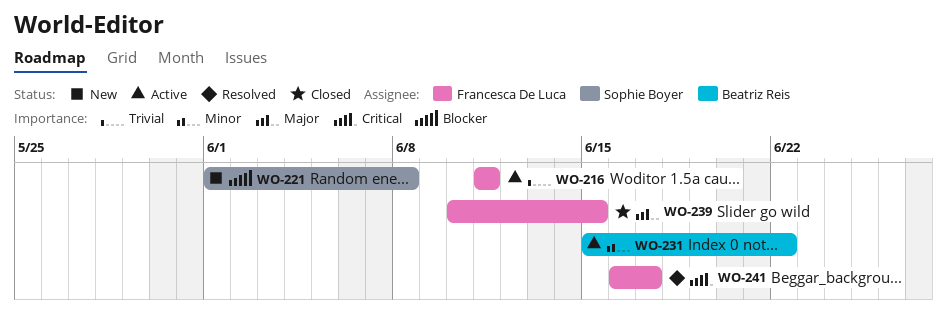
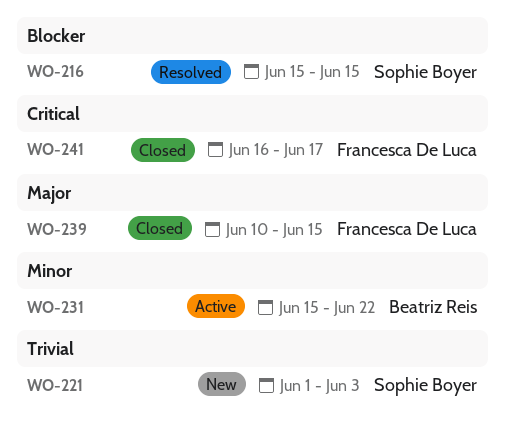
WO-216, status: Active -> Resolved
WO-216, owner: Francesca De Luca -> Sophie Boyer
WO-216, priority: Trivial -> Blocker
WO-216, start: Jun 11 -> Jun 15
WO-216, due: Jun 11 -> Jun 15
WO-221, priority: Blocker -> Trivial
WO-221, due: Jun 8 -> Jun 3
WO-241, status: Resolved -> Closed

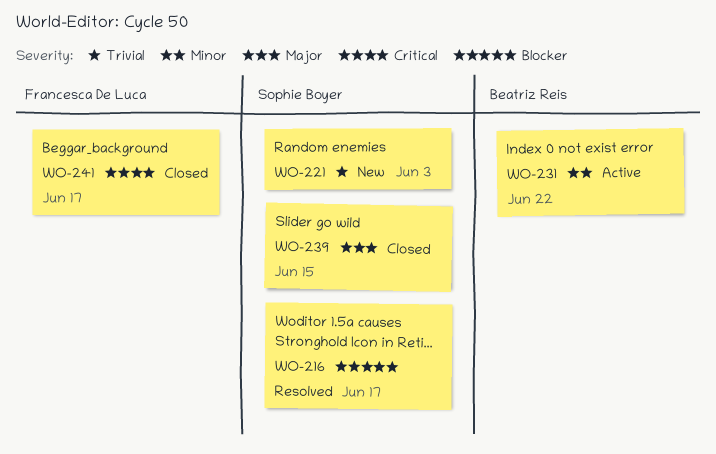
WO-216, due: Jun 15 -> Jun 17
WO-239, owner: Francesca De Luca -> Sophie Boyer

